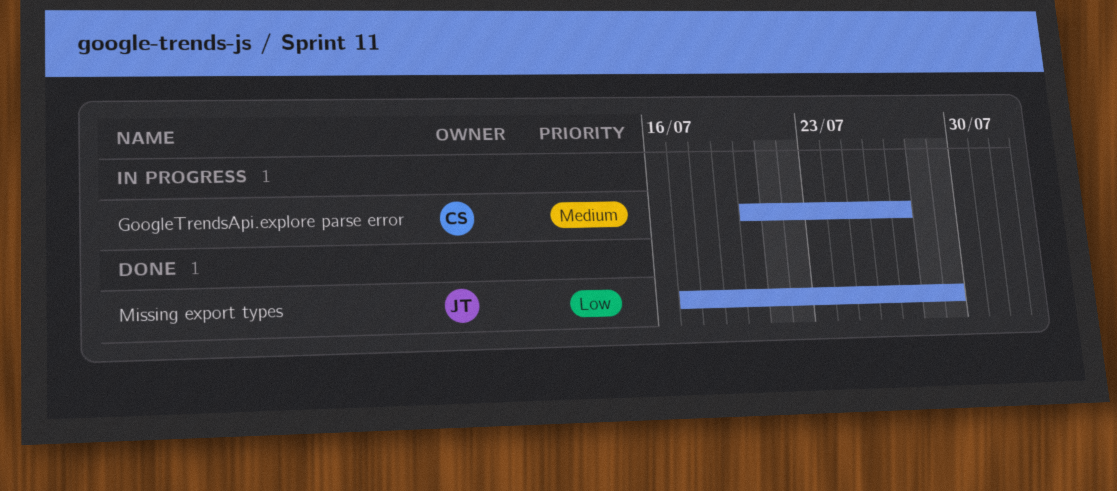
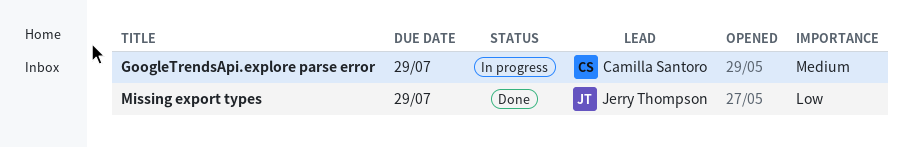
GoogleTrendsApi.explore parse error, due: Jul 27 -> Jul 29

